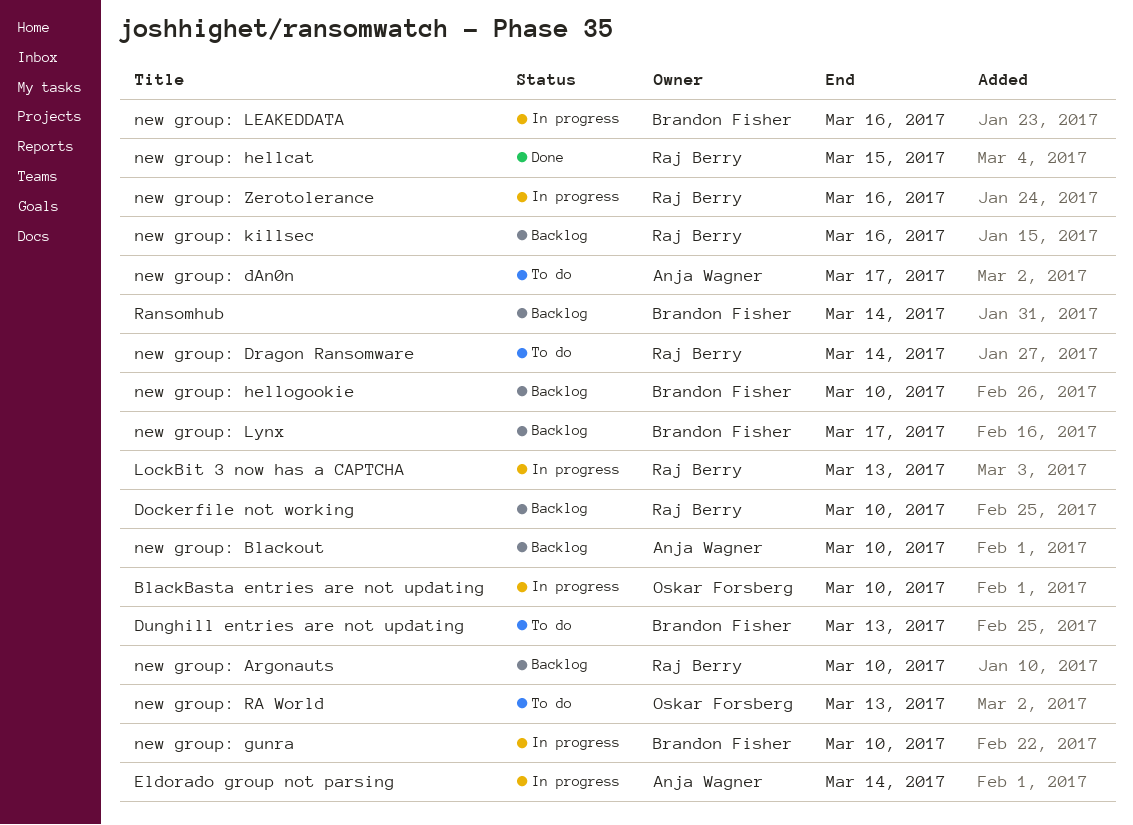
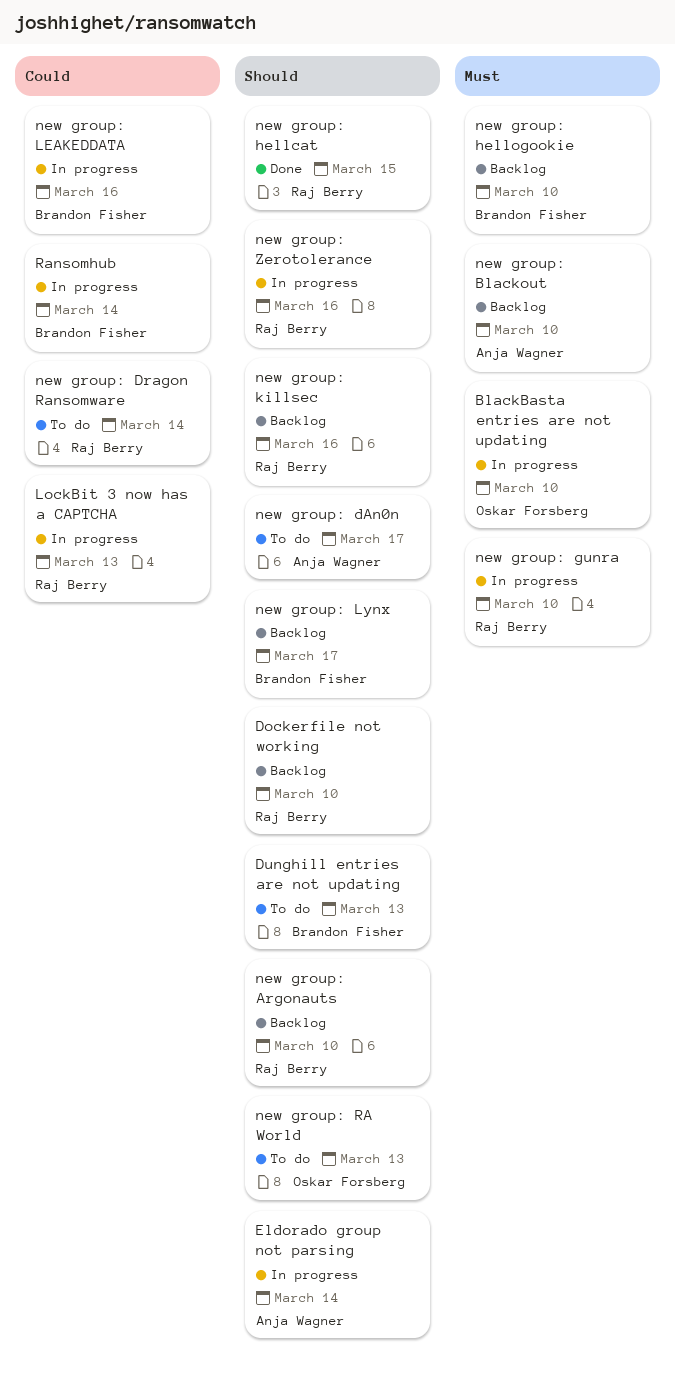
new group: gunra, owner: Brandon Fisher -> Raj Berry
Ransomhub, status: Backlog -> In progress

